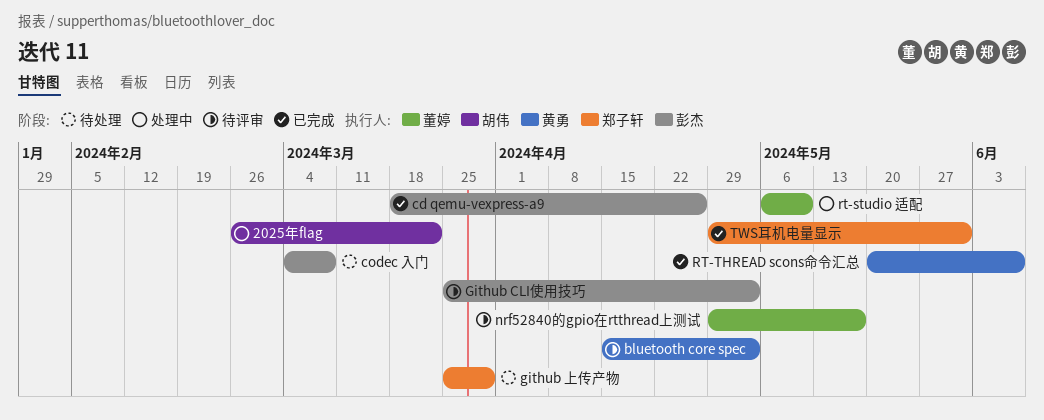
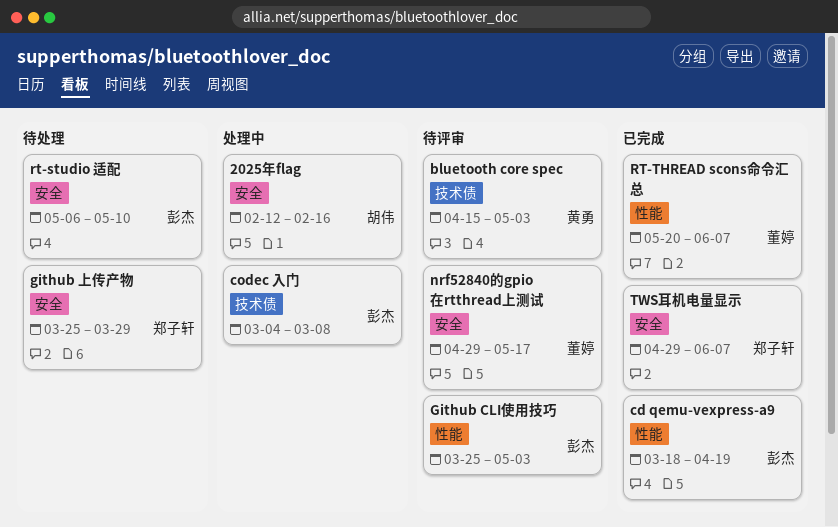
2025年flag, start: Feb 26 -> Feb 12
2025年flag, due: Mar 22 -> Feb 16
cd qemu-vexpress-a9, due: Apr 26 -> Apr 19
codec 入门, status: 待处理 -> 处理中
rt-studio 适配, status: 处理中 -> 待处理
rt-studio 适配, owner: 董婷 -> 彭杰
RT-THREAD scons命令汇总, owner: 黄勇 -> 董婷
TWS耳机电量显示, due: May 31 -> Jun 7

